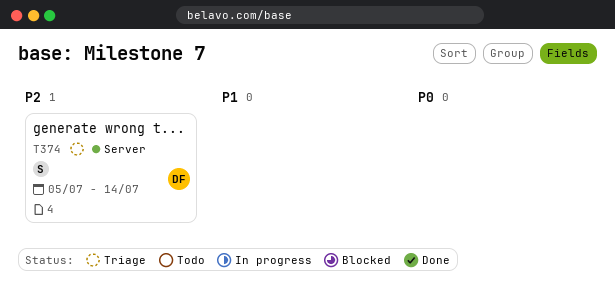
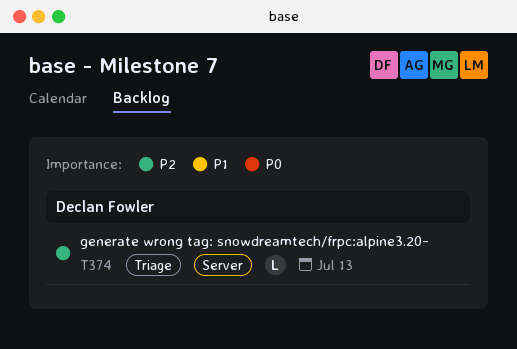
T374, estimate: S -> L
T374, due: Jul 14 -> Jul 13

